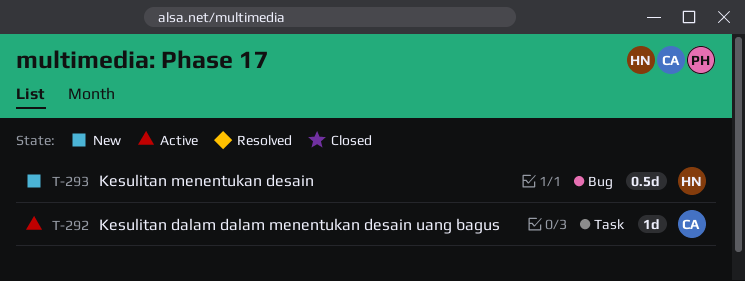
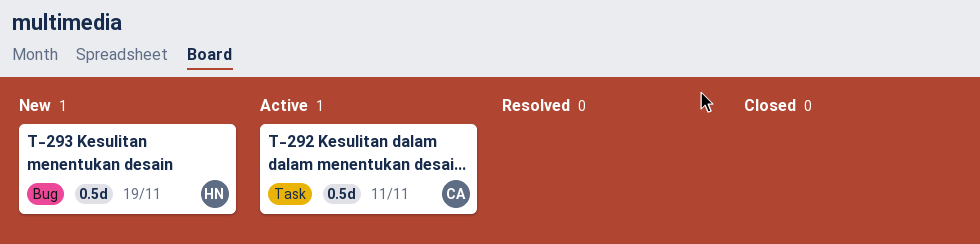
T-292, estimate: 1d -> 0.5d

